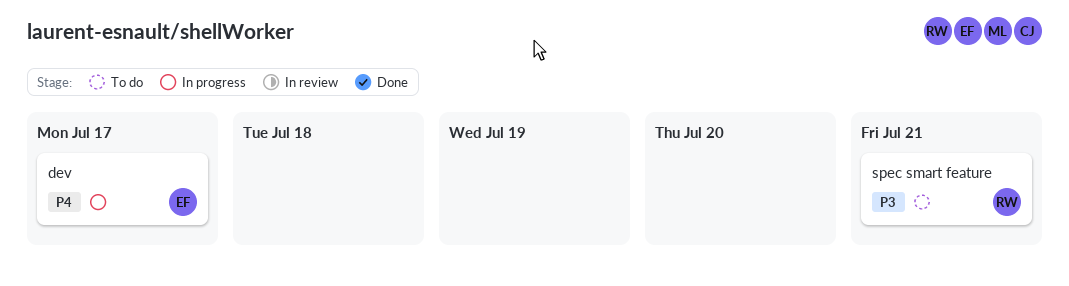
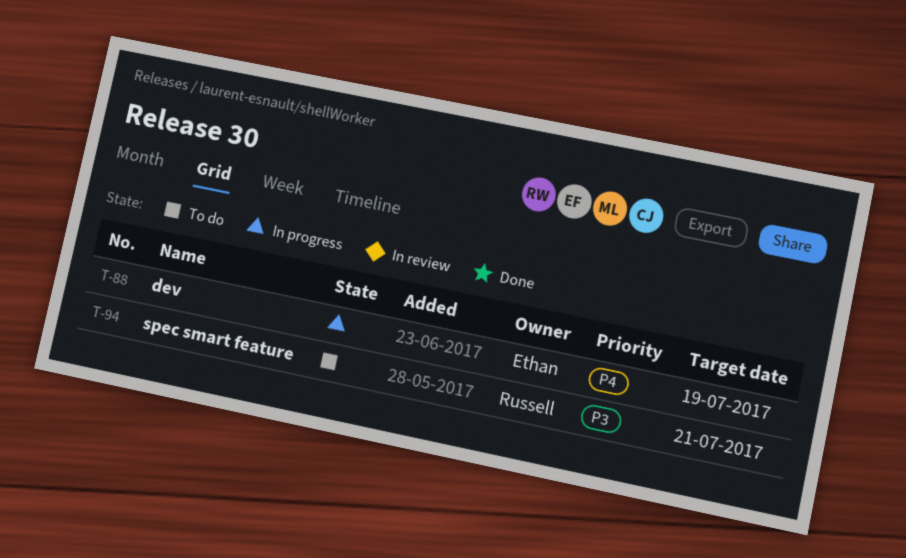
dev, due: Jul 17 -> Jul 19

